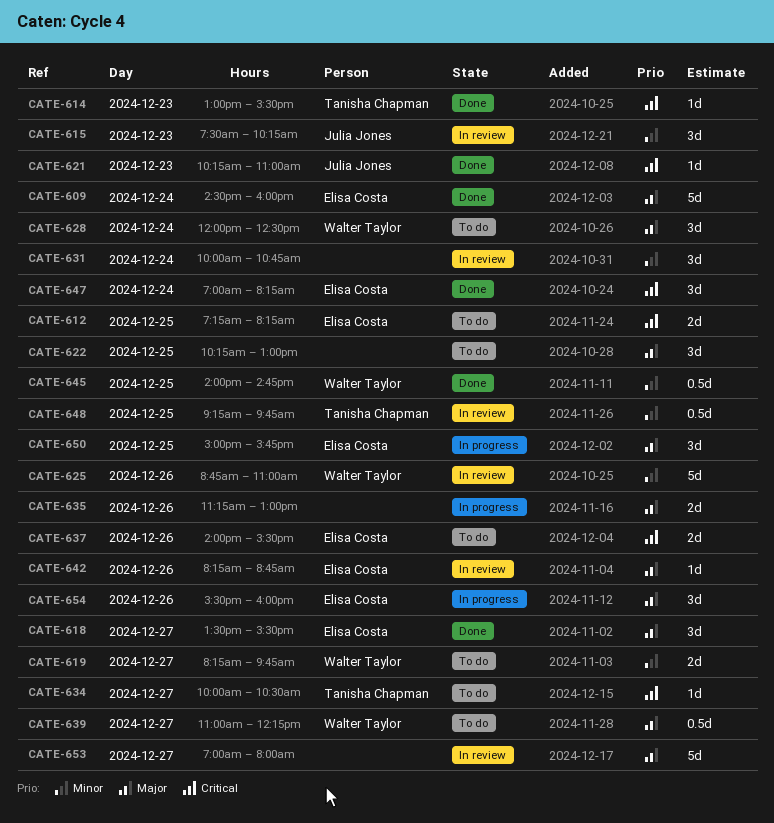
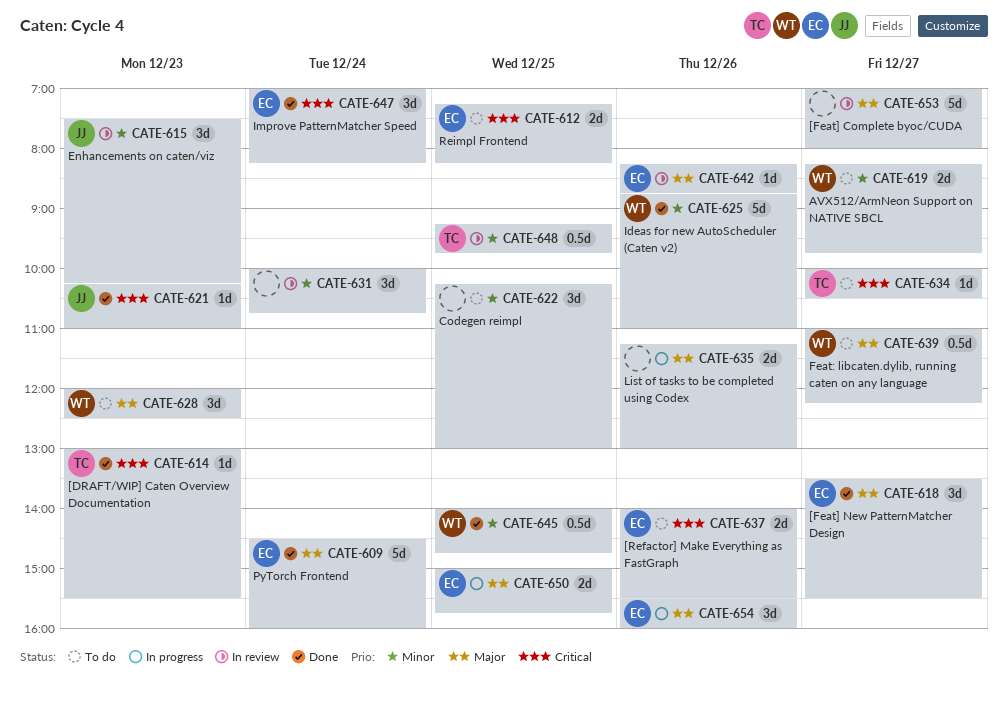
CATE-622, priority: Major -> Minor
CATE-625, status: In review -> Done
CATE-628, day: Dec 24 -> Dec 23
CATE-650, estimate: 3d -> 2d

